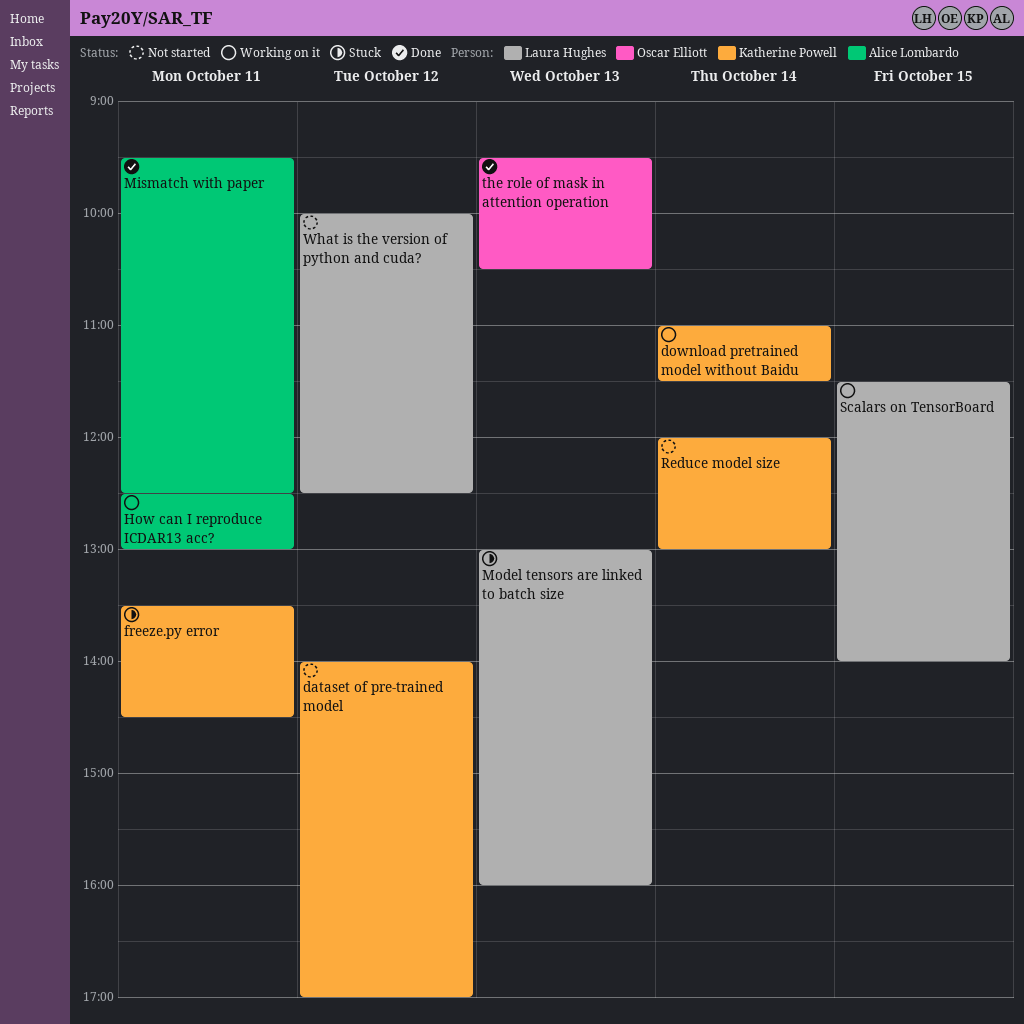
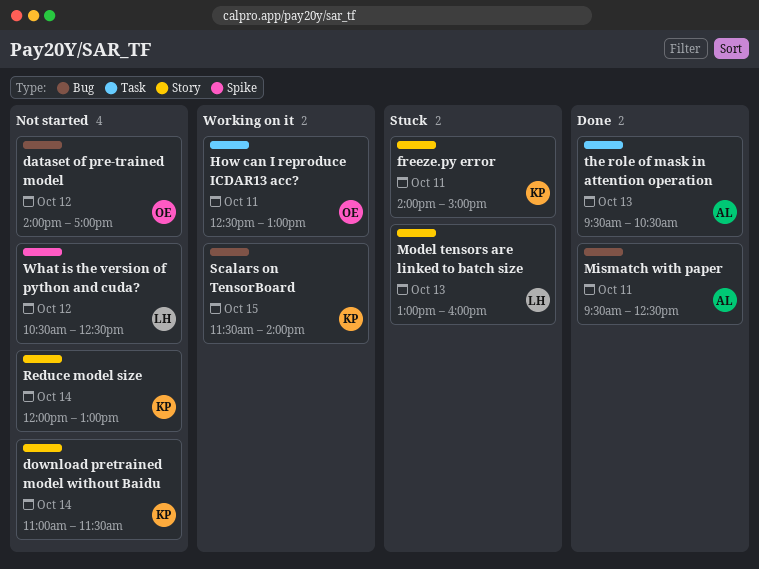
dataset of pre-trained model, owner: Katherine Powell -> Oscar Elliott
download pretrained model without Baidu, status: Working on it -> Not started
freeze.py error, begins: 13:30 -> 14:00
freeze.py error, ends: 14:30 -> 15:00
How can I reproduce ICDAR13 acc?, owner: Alice Lombardo -> Oscar Elliott
Scalars on TensorBoard, owner: Laura Hughes -> Katherine Powell
the role of mask in attention operation, owner: Oscar Elliott -> Alice Lombardo
What is the version of python and cuda?, begins: 10:00 -> 10:30

